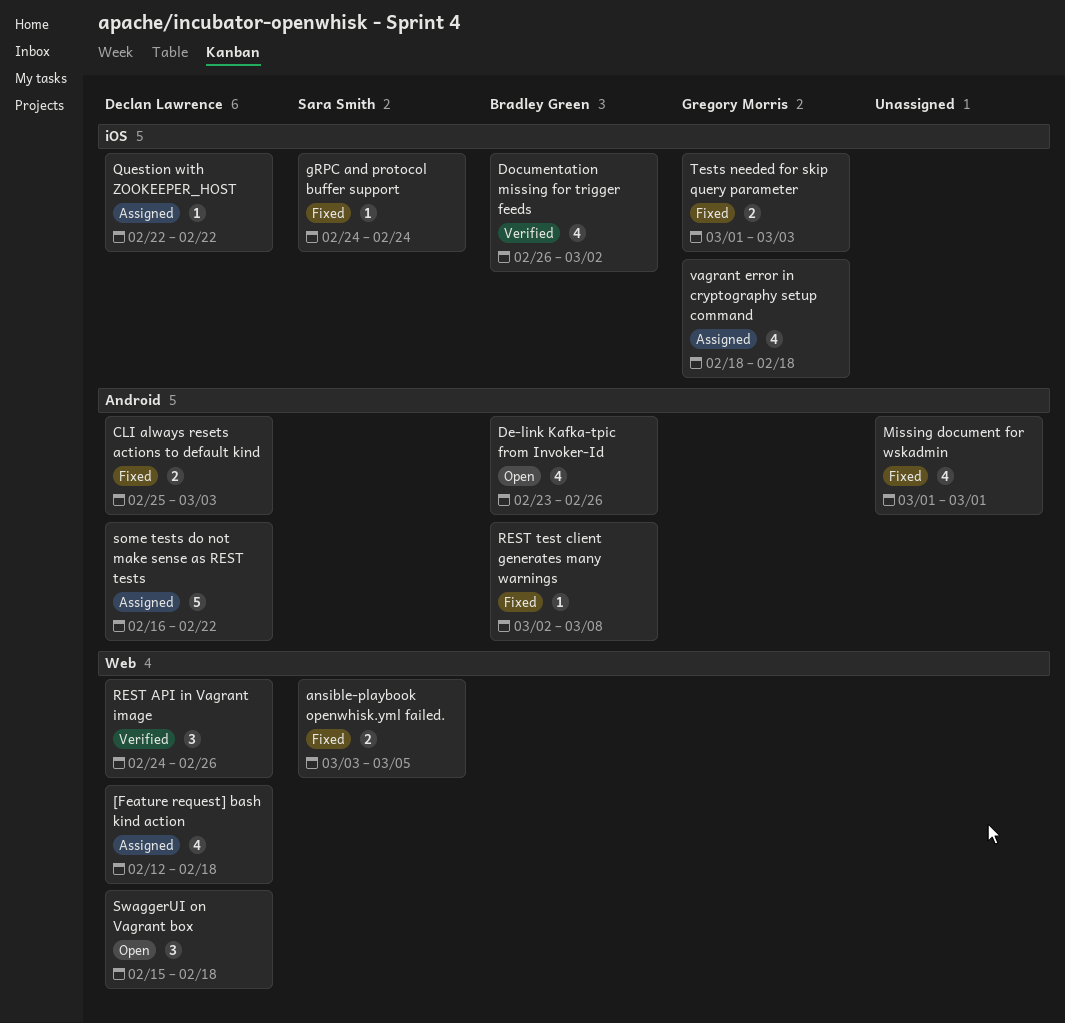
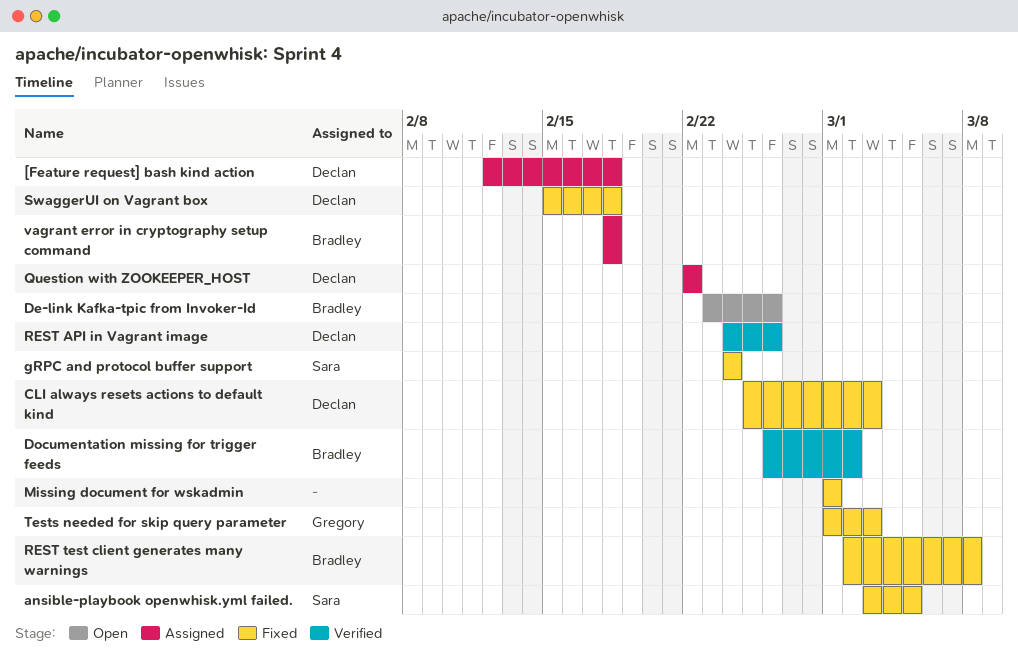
some tests do not make sense as REST tests: present -> none
SwaggerUI on Vagrant box, status: Open -> Fixed
vagrant error in cryptography setup command, owner: Gregory Morris -> Bradley Green

